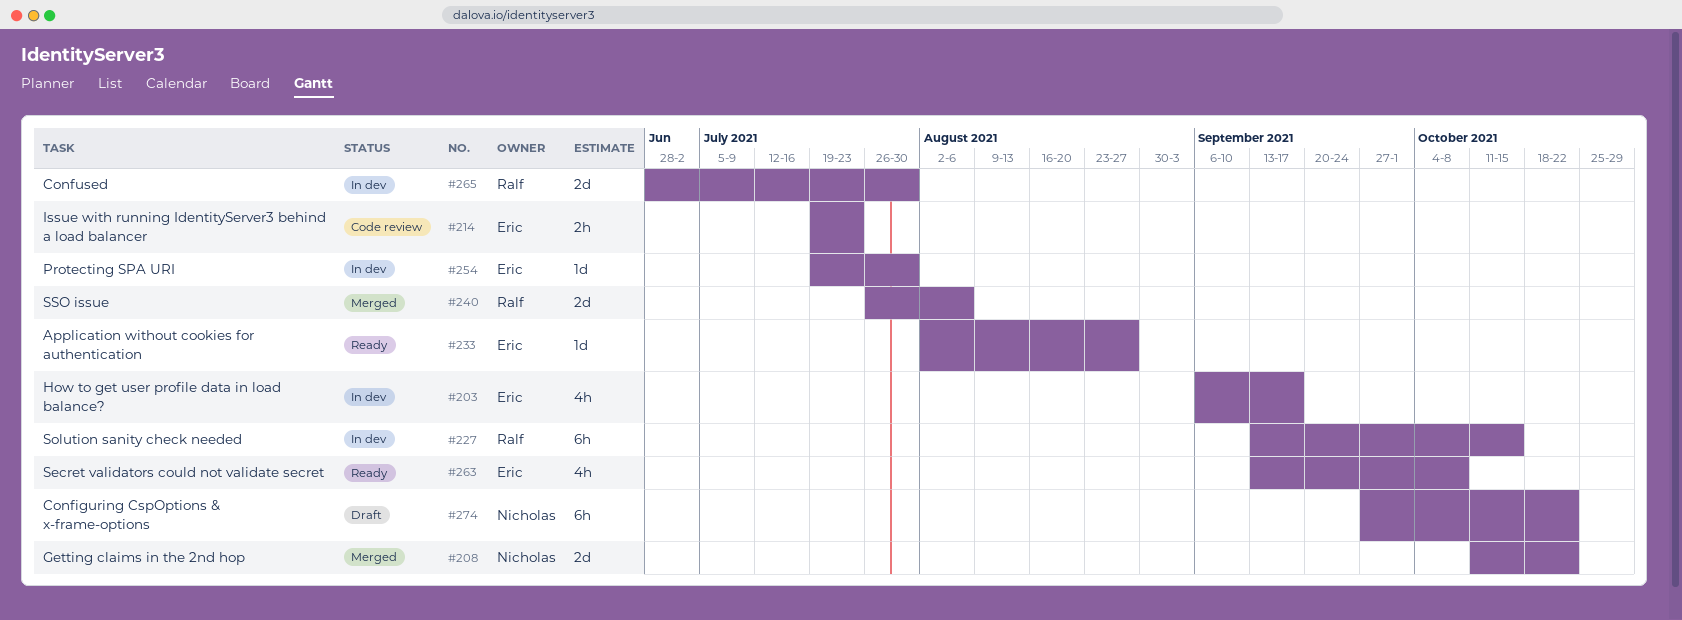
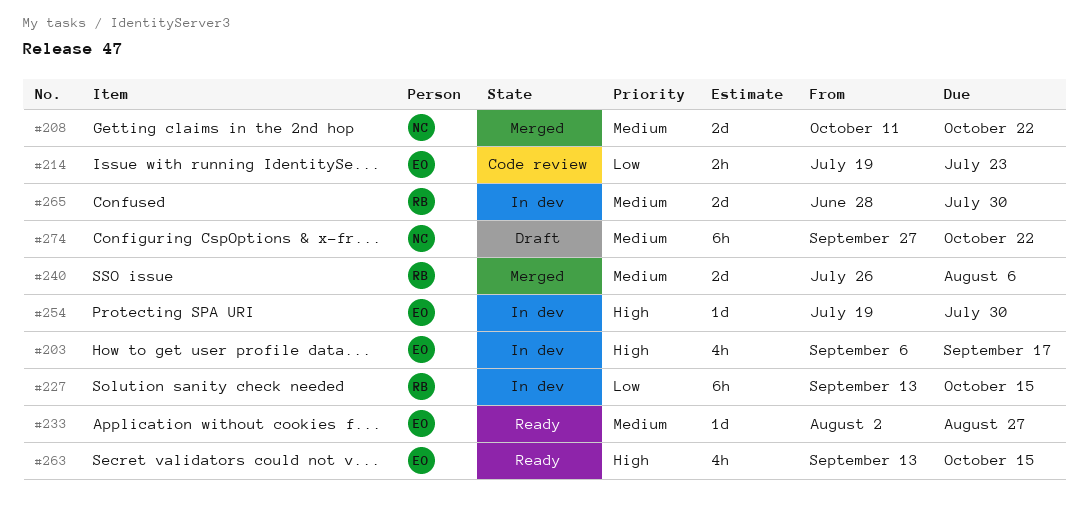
#263, due: Oct 8 -> Oct 15

